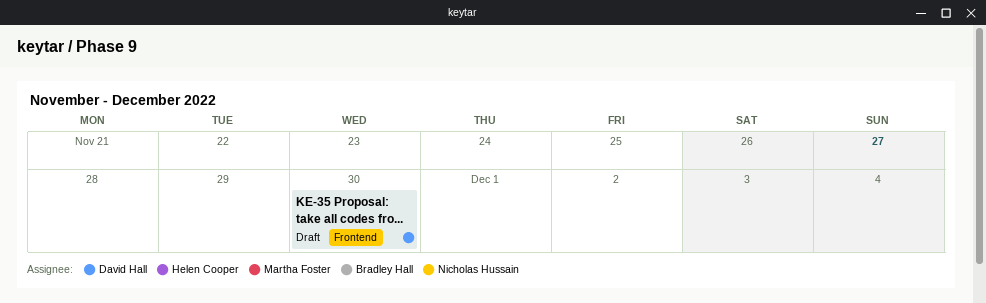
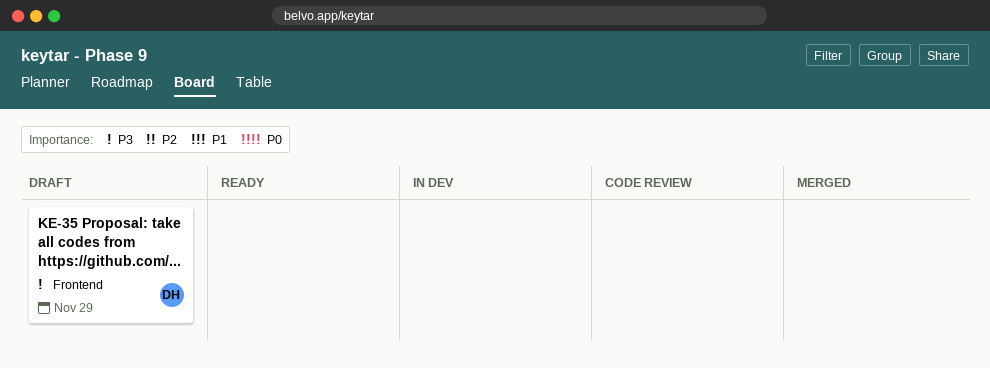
KE-35, due: Nov 30 -> Nov 29

